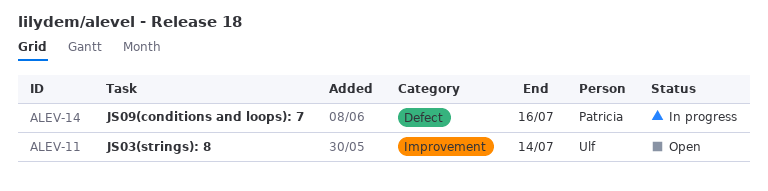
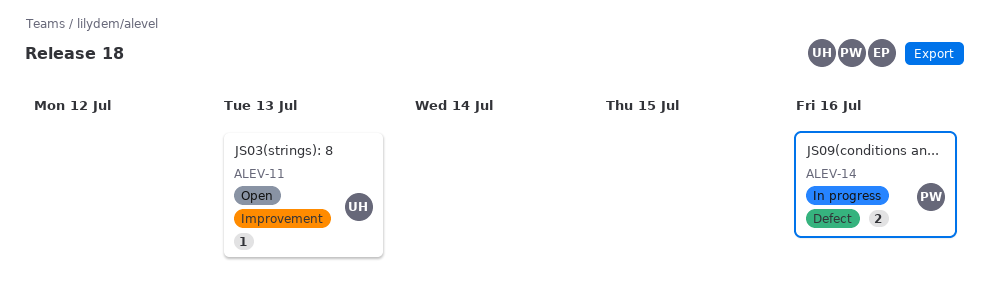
ALEV-11, due: Jul 14 -> Jul 13

